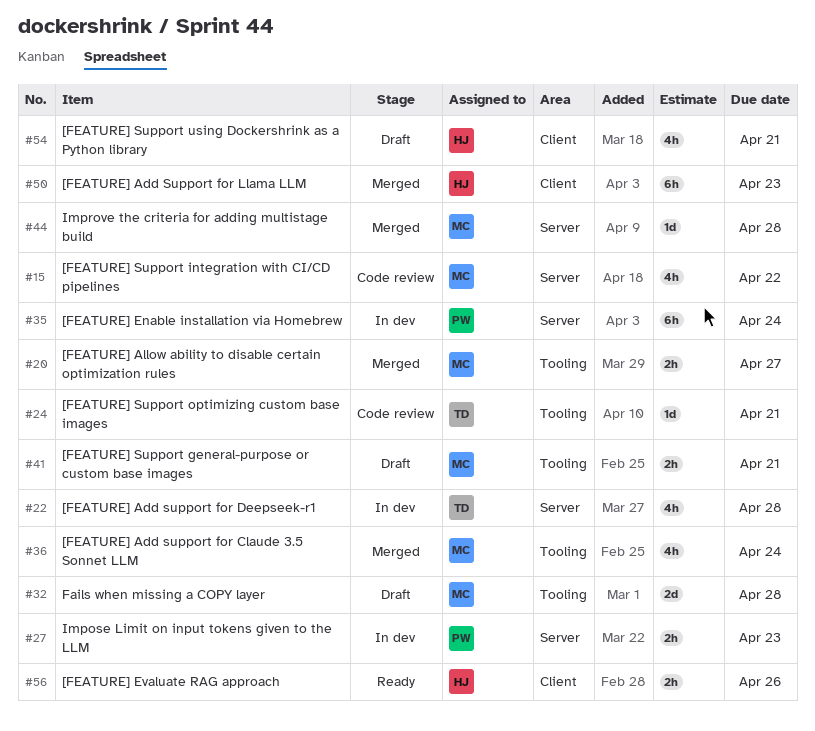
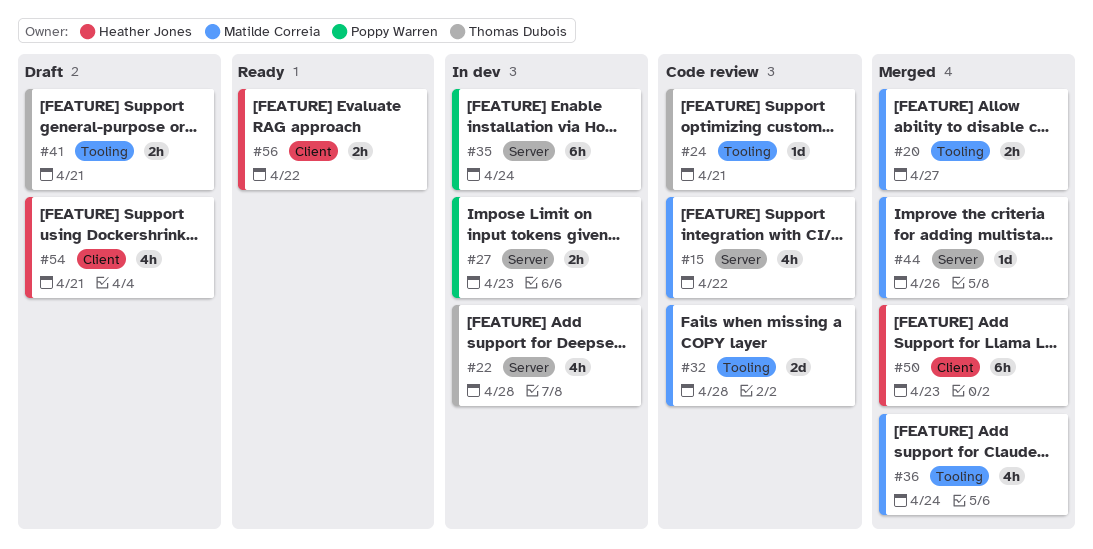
#32, status: Draft -> Code review
#41, owner: Matilde Correia -> Thomas Dubois
#44, due: Apr 28 -> Apr 26
#56, due: Apr 26 -> Apr 22

